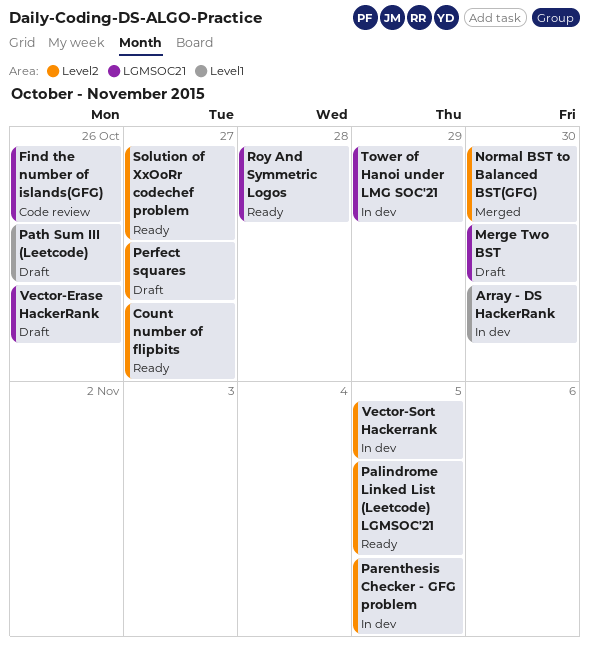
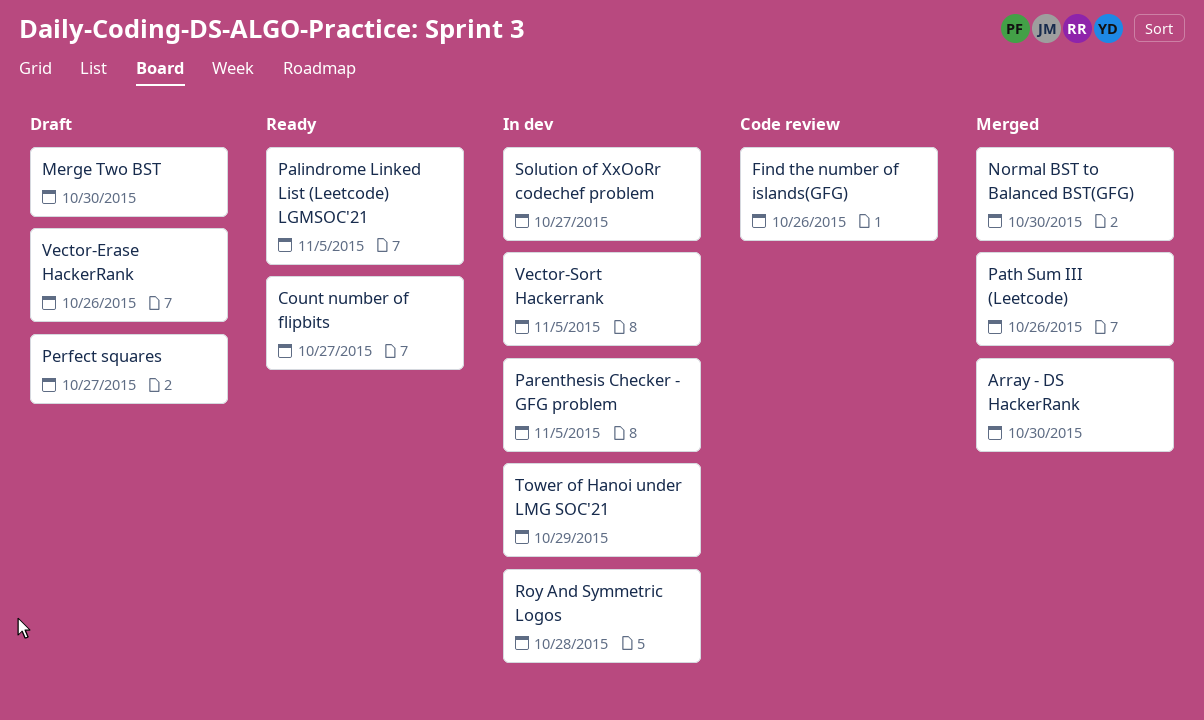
Array - DS HackerRank, status: In dev -> Merged
Path Sum III (Leetcode), status: Draft -> Merged
Roy And Symmetric Logos, status: Ready -> In dev
Solution of XxOoRr codechef problem, status: Ready -> In dev

